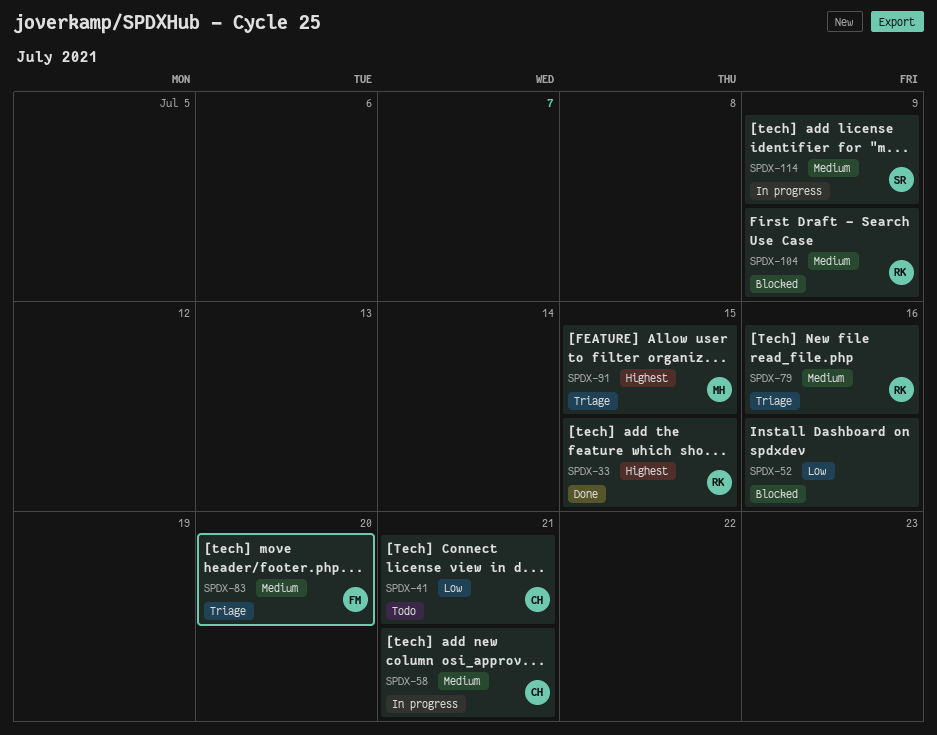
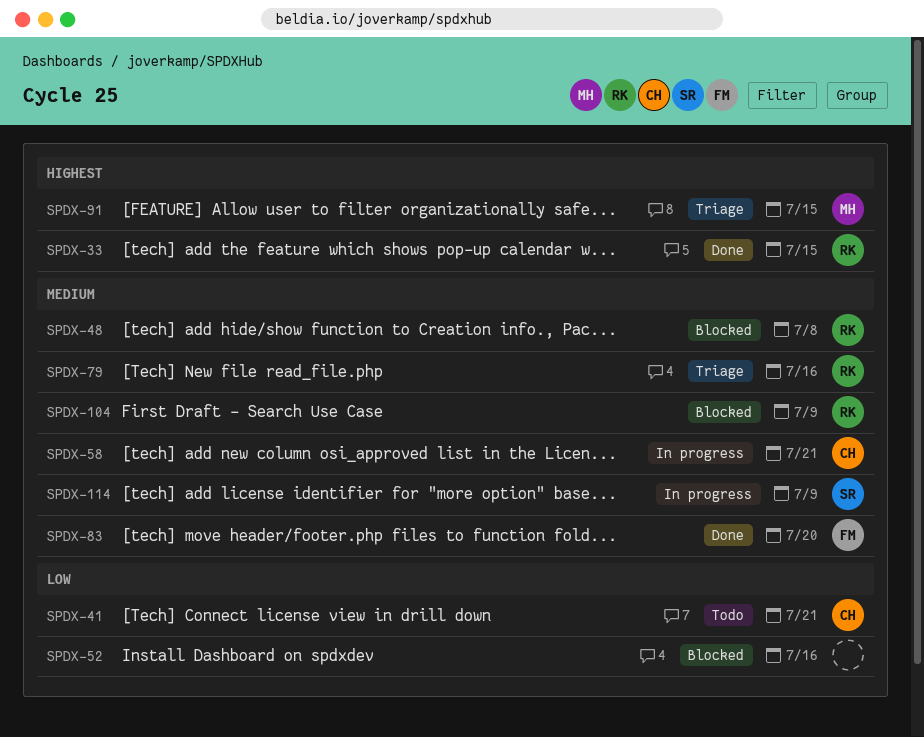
SPDX-48: none -> present
SPDX-83, status: Triage -> Done

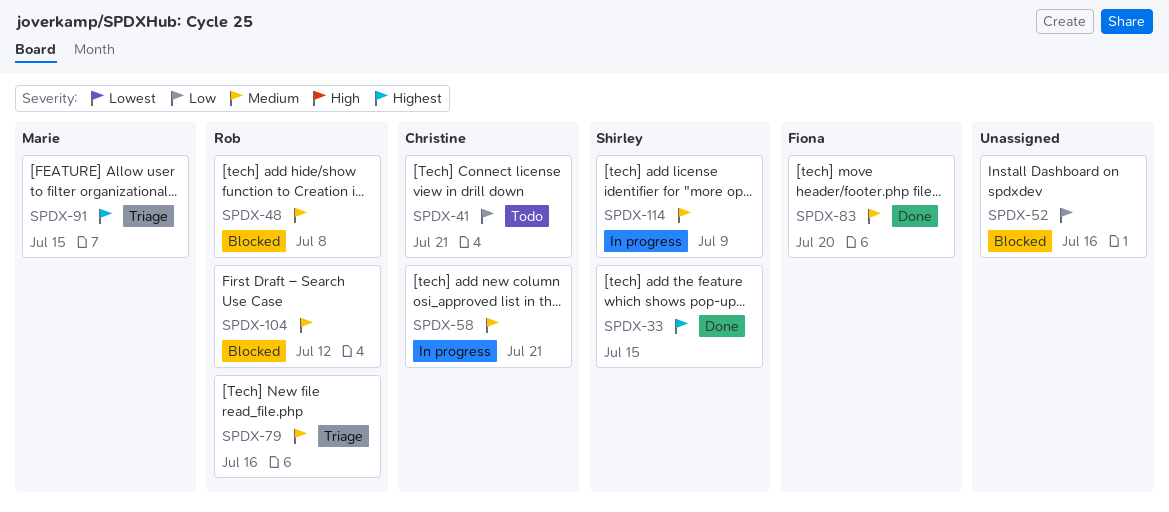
SPDX-33, owner: Rob -> Shirley
SPDX-104, due: Jul 9 -> Jul 12

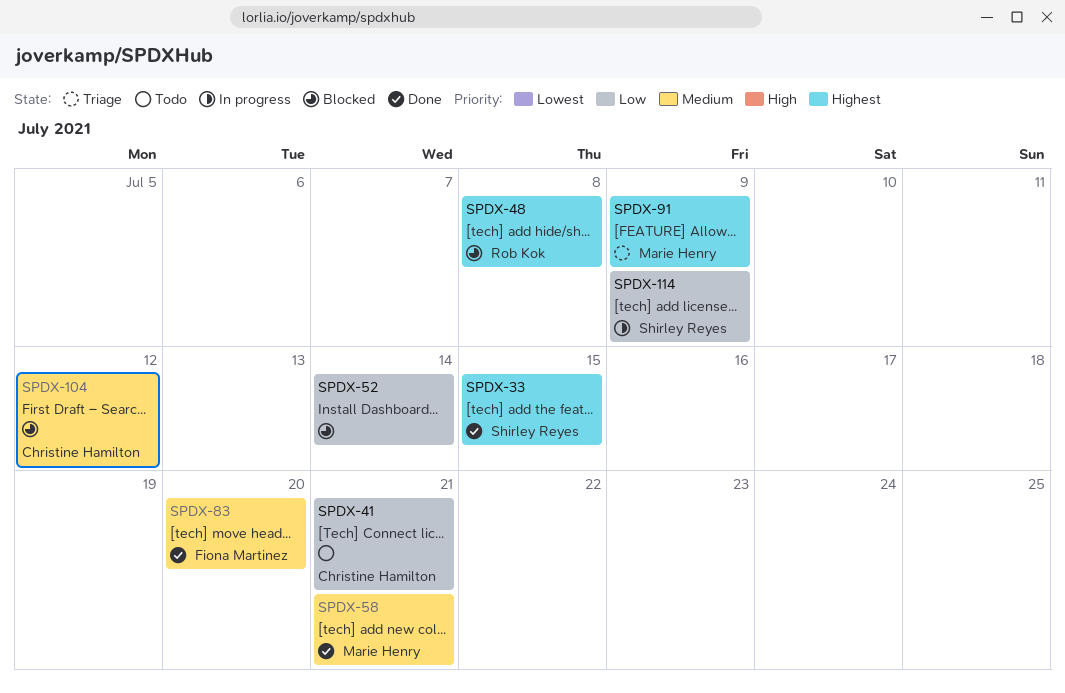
SPDX-48, priority: Medium -> Highest
SPDX-52, due: Jul 16 -> Jul 14
SPDX-58, status: In progress -> Done
SPDX-58, owner: Christine Hamilton -> Marie Henry
SPDX-79: present -> none
SPDX-91, due: Jul 15 -> Jul 9
SPDX-104, owner: Rob Kok -> Christine Hamilton
SPDX-114, priority: Medium -> Low

